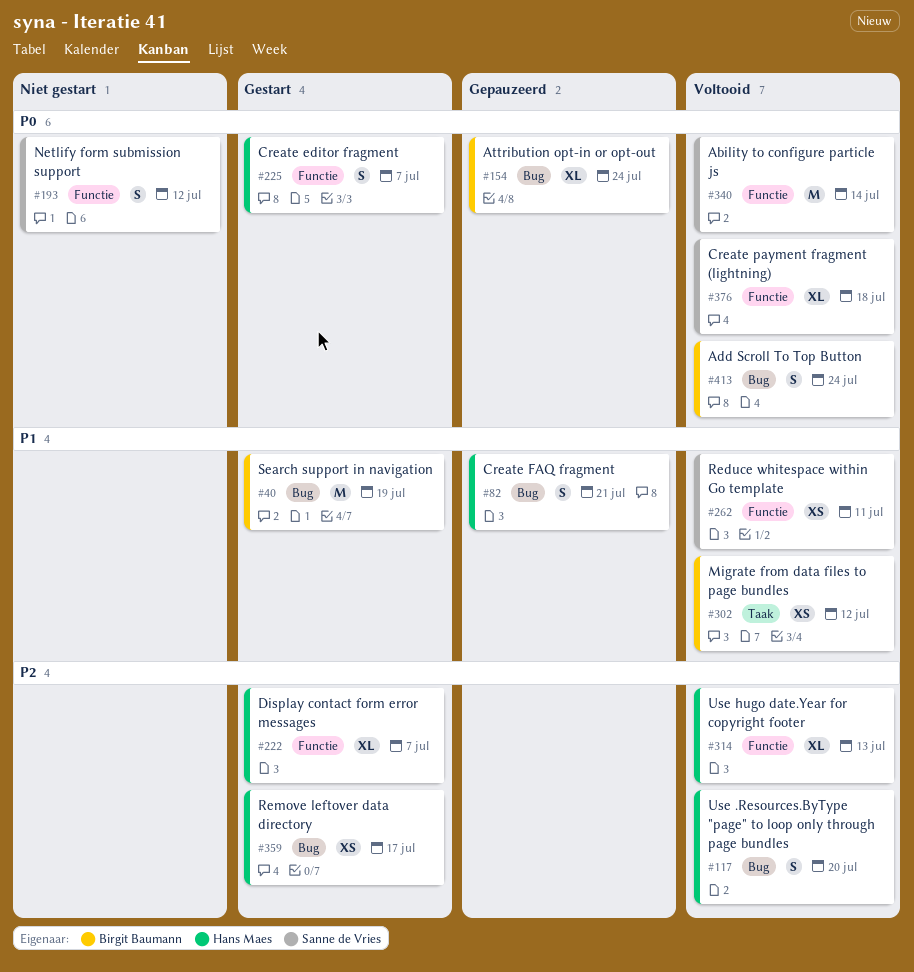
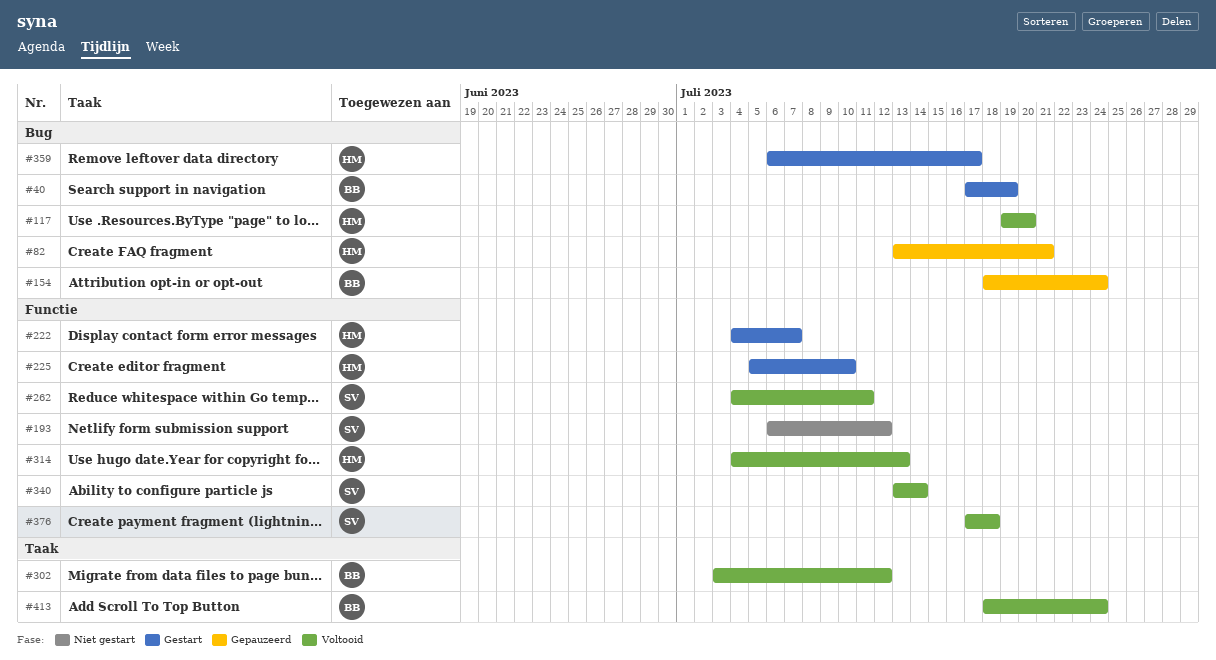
#225, due: Jul 7 -> Jul 10
#413, label: Bug -> Taak

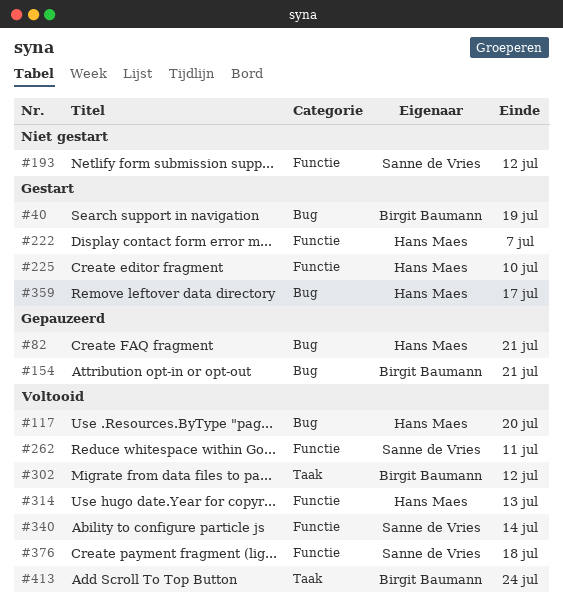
#154, due: Jul 24 -> Jul 21

